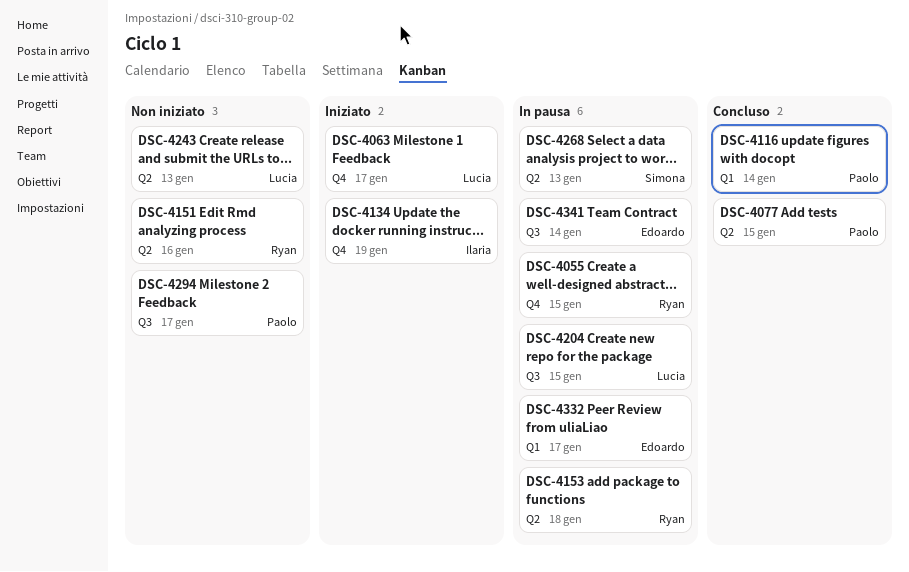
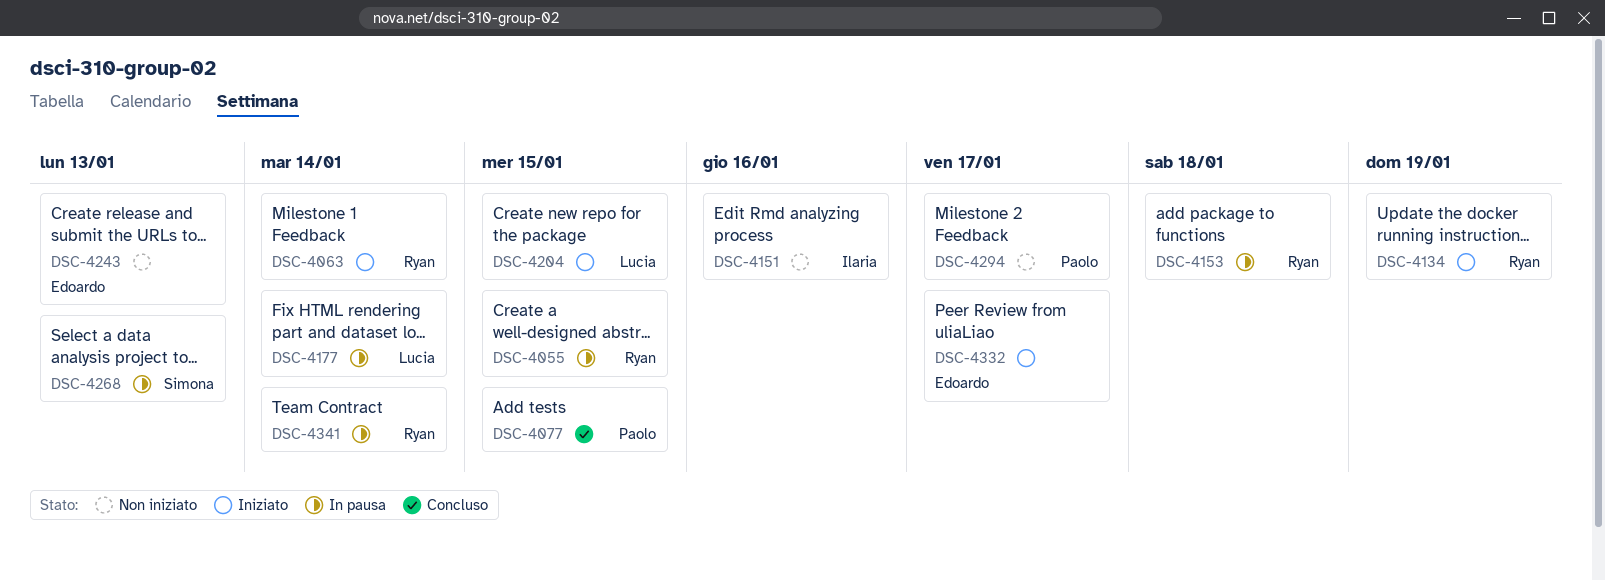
DSC-4063, owner: Lucia -> Ryan
DSC-4063, due: Jan 17 -> Jan 14
DSC-4116: present -> none
DSC-4134, owner: Ilaria -> Ryan
DSC-4151, owner: Ryan -> Ilaria
DSC-4177: none -> present
DSC-4204, status: In pausa -> Iniziato
DSC-4243, owner: Lucia -> Edoardo
DSC-4332, status: In pausa -> Iniziato
DSC-4341, owner: Edoardo -> Ryan

